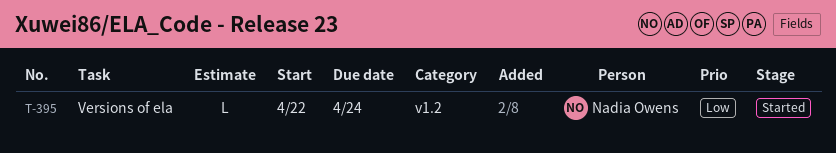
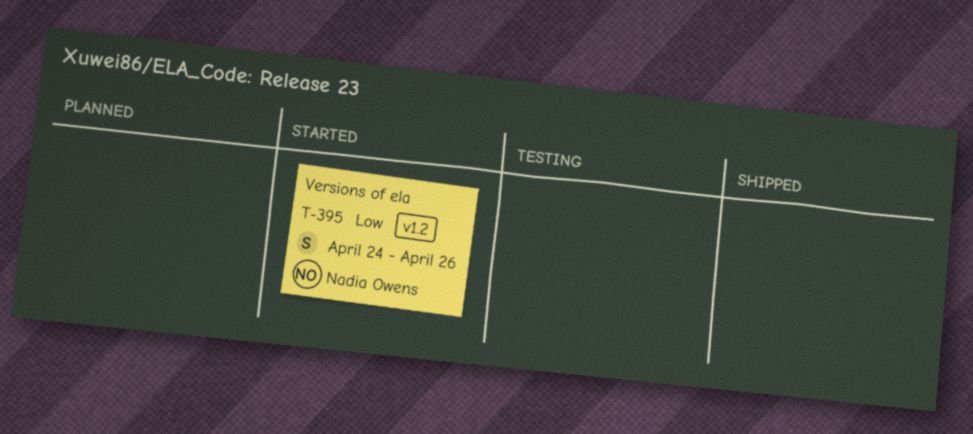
T-395, estimate: L -> S
T-395, start: Apr 22 -> Apr 24
T-395, due: Apr 24 -> Apr 26

